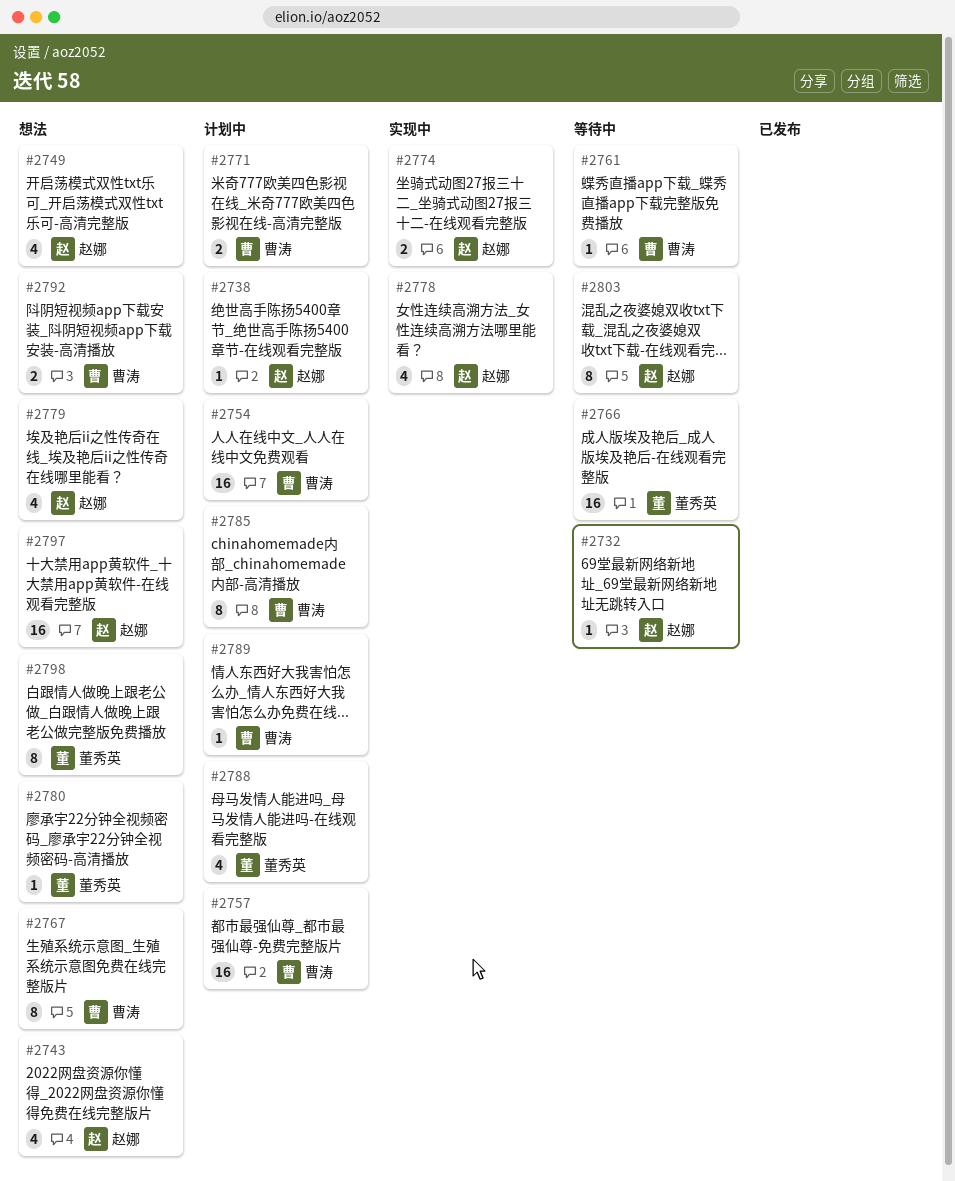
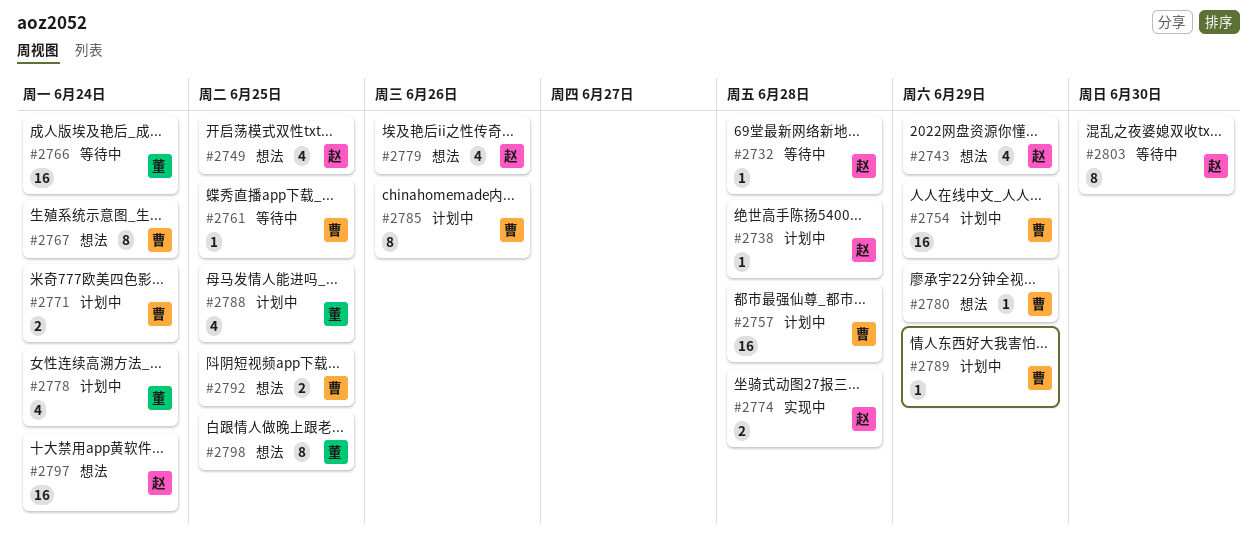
#2778, status: 实现中 -> 计划中
#2778, owner: 赵娜 -> 董秀英
#2780, owner: 董秀英 -> 曹涛

